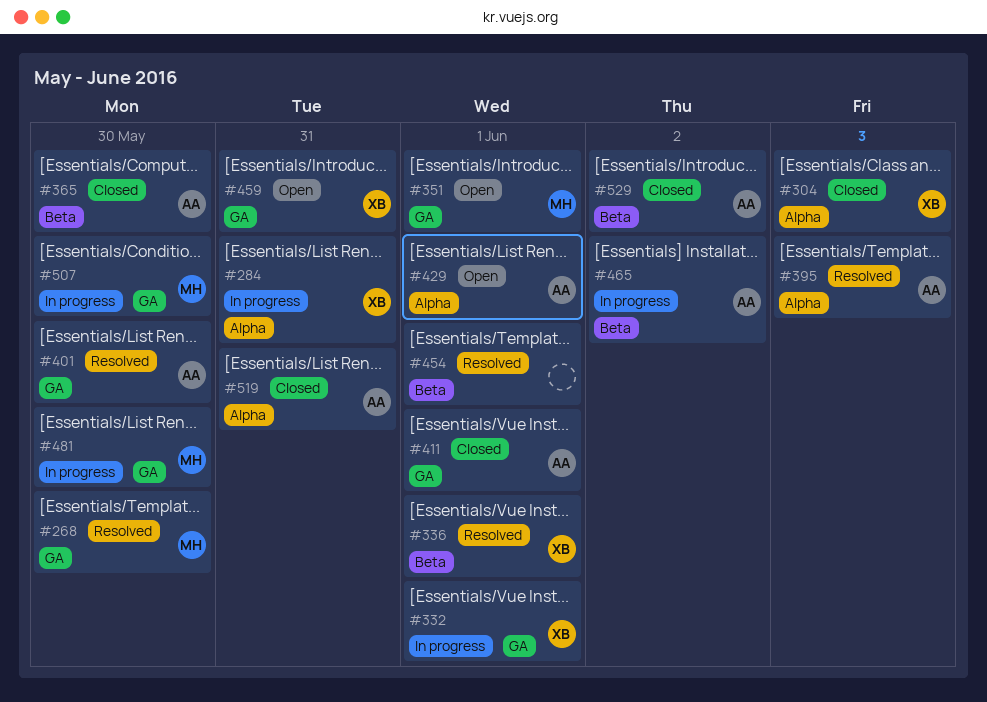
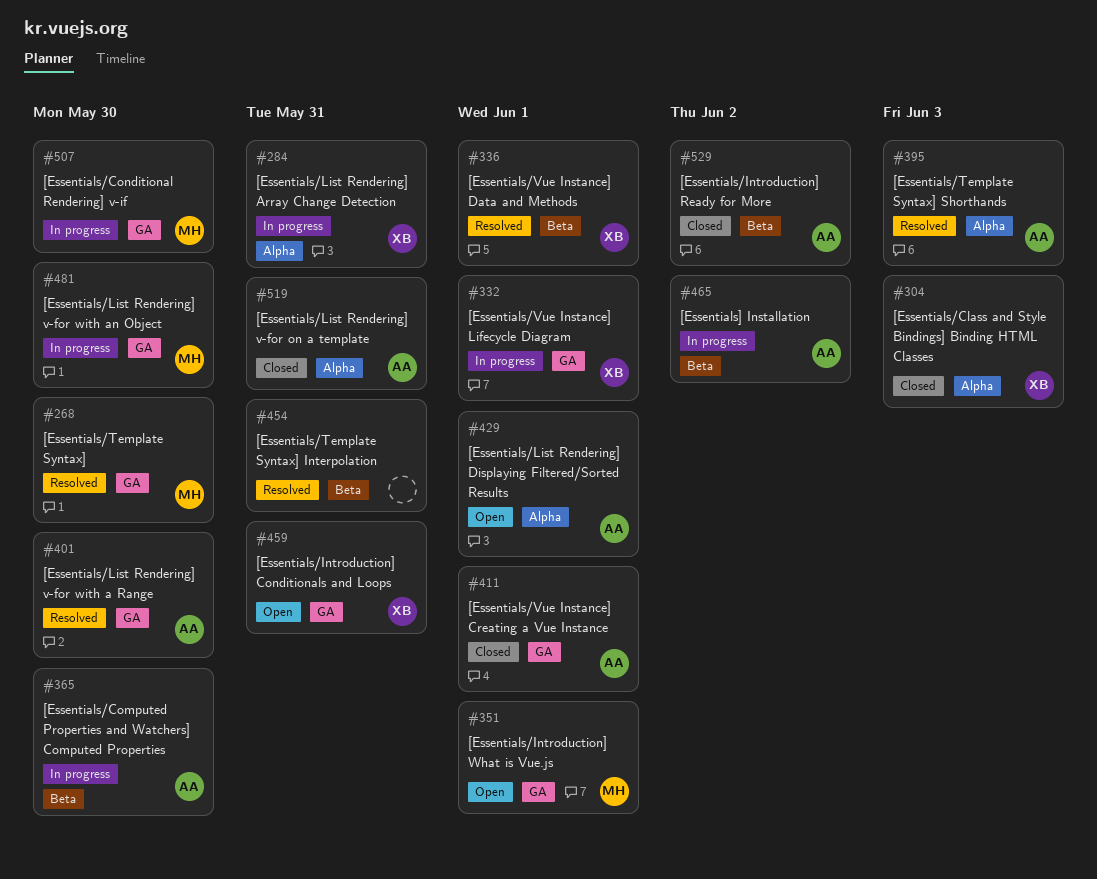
#365, status: Closed -> In progress
#454, due: Jun 1 -> May 31

